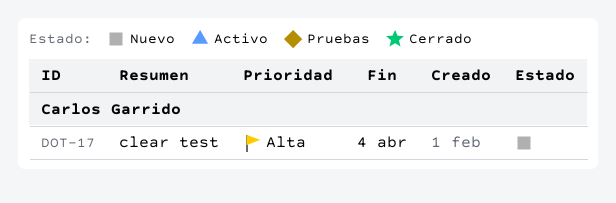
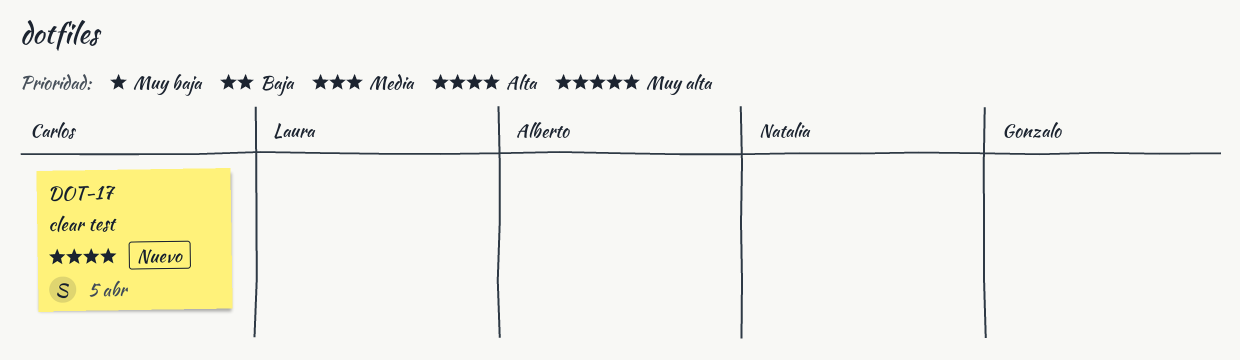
DOT-17, due: Apr 4 -> Apr 5

